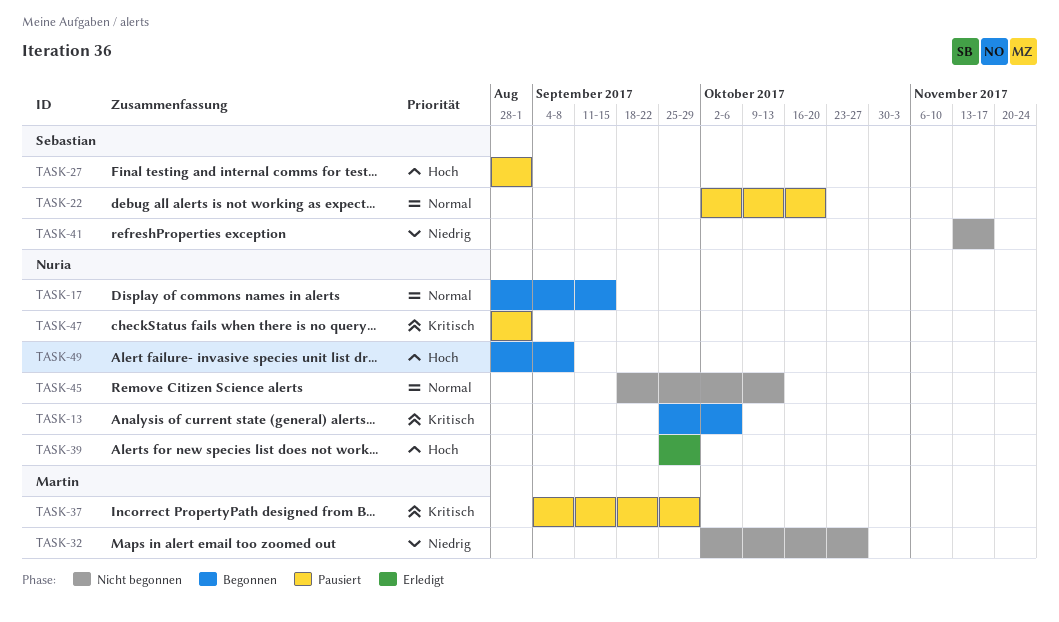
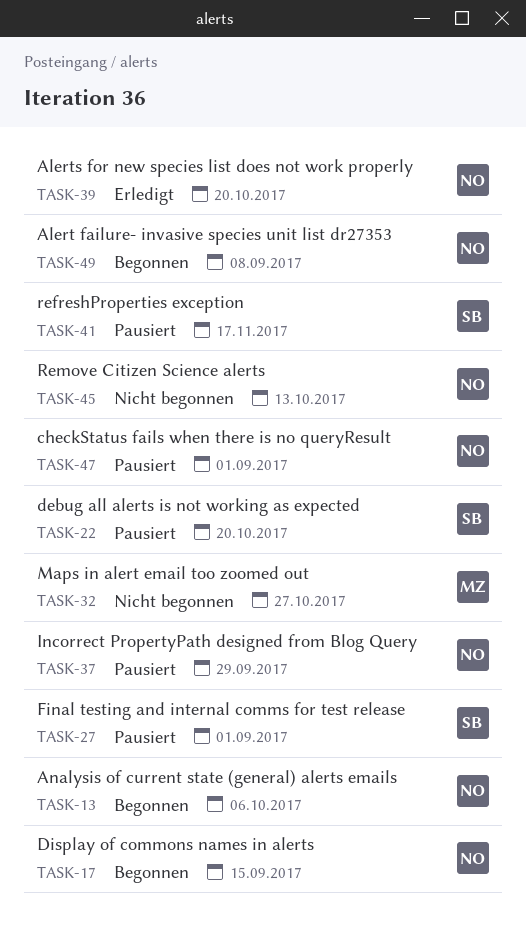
TASK-37, owner: Martin -> Nuria
TASK-39, due: Sep 29 -> Oct 20
TASK-41, status: Nicht begonnen -> Pausiert

